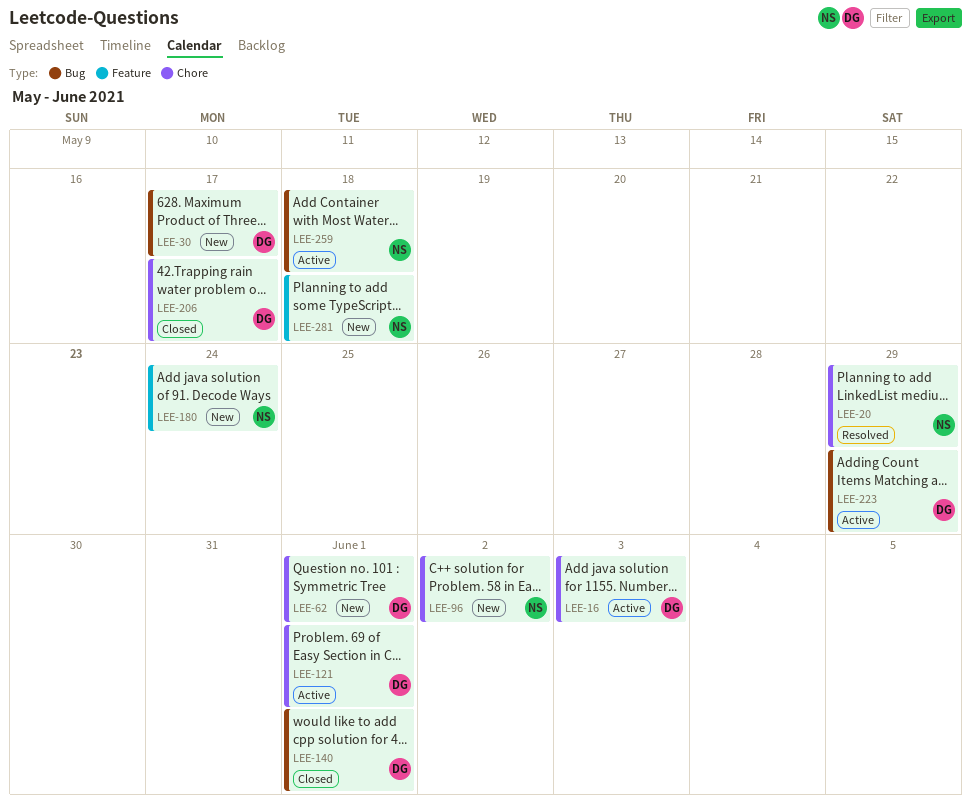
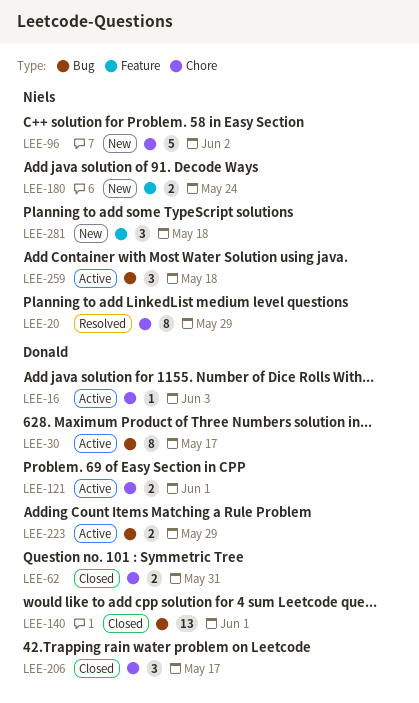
LEE-30, status: New -> Active
LEE-62, status: New -> Closed
LEE-62, due: Jun 1 -> May 31

